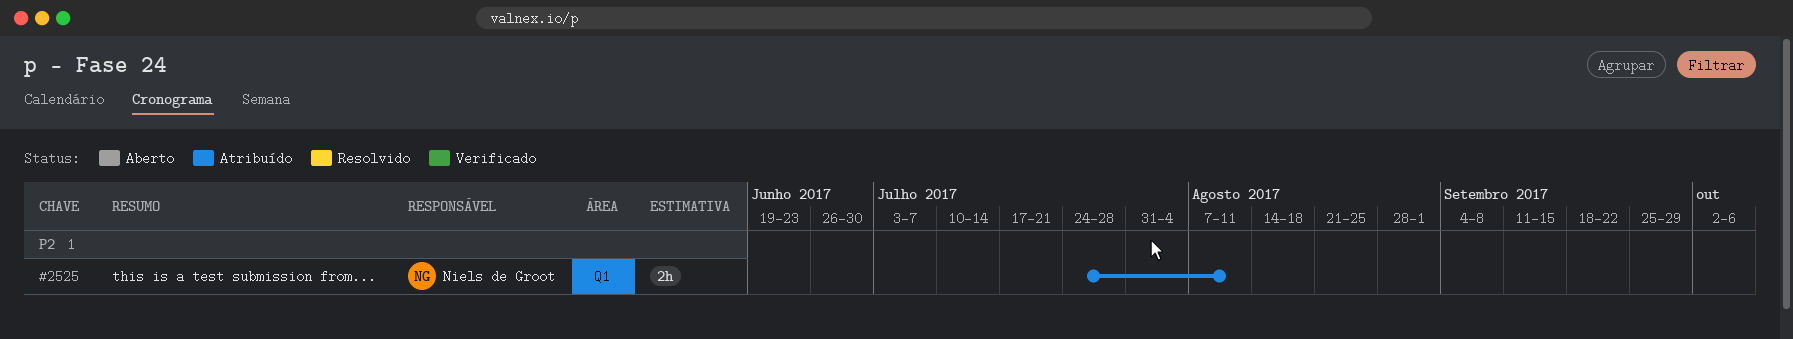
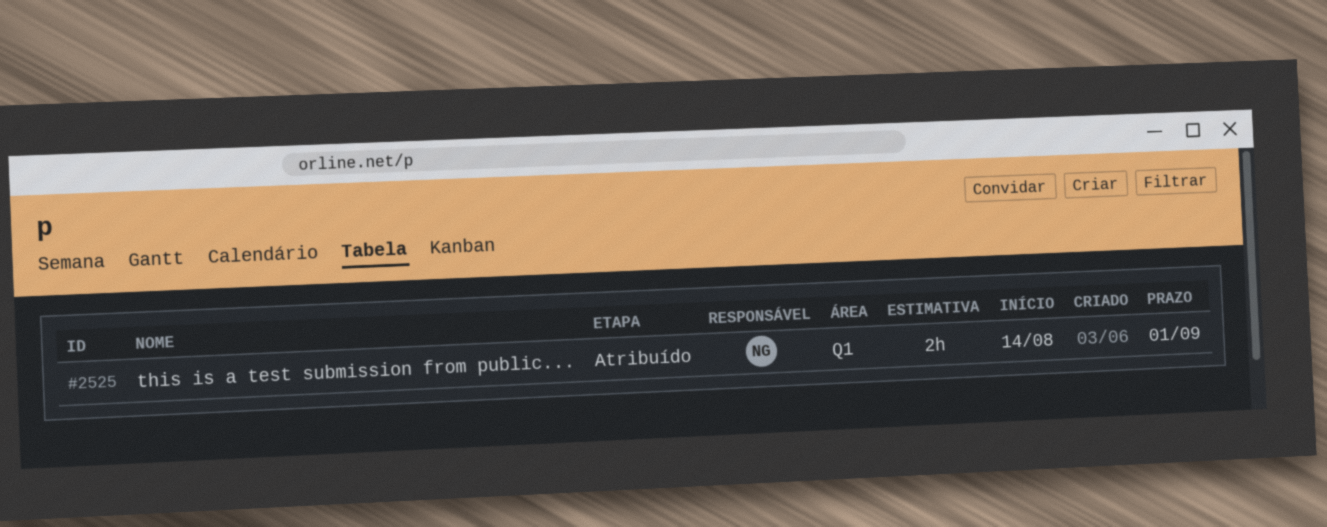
#2525, start: Jul 24 -> Aug 14
#2525, due: Aug 11 -> Sep 1

